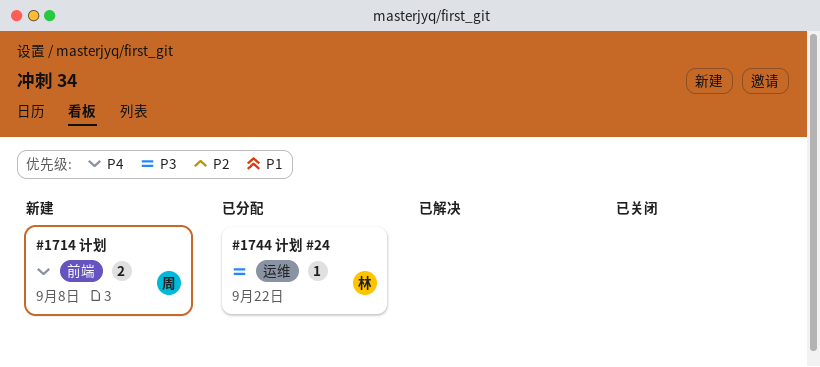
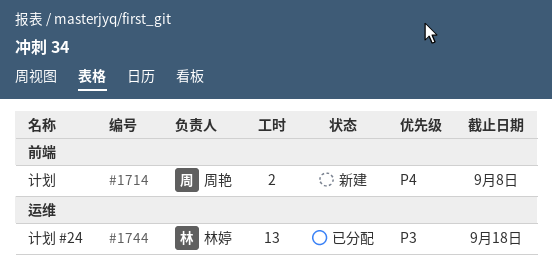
#1744, estimate: 1 -> 13
#1744, due: Sep 22 -> Sep 18

